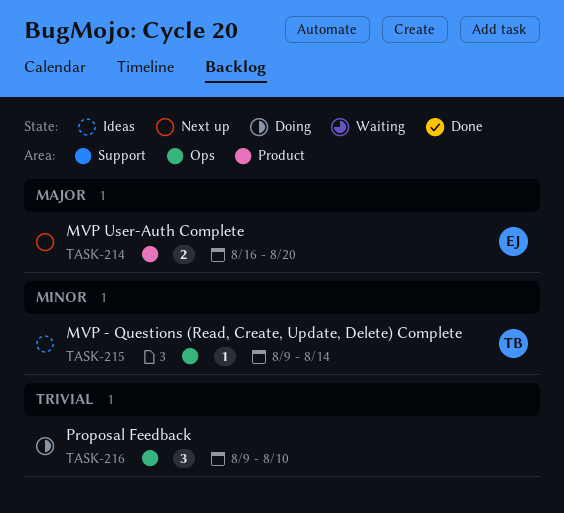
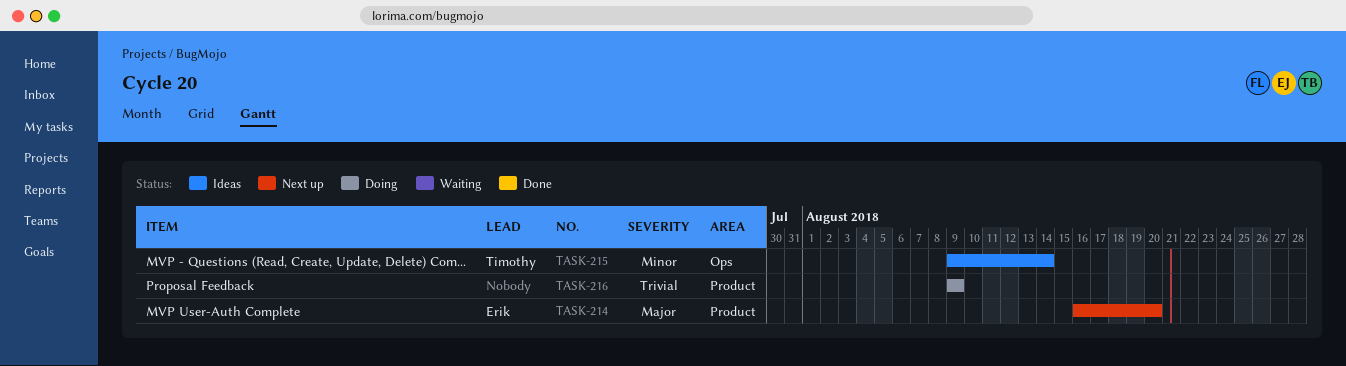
TASK-216, label: Ops -> Product
TASK-216, due: Aug 10 -> Aug 9

